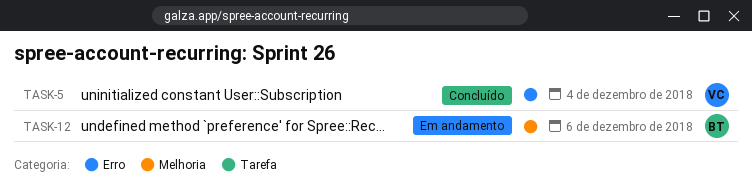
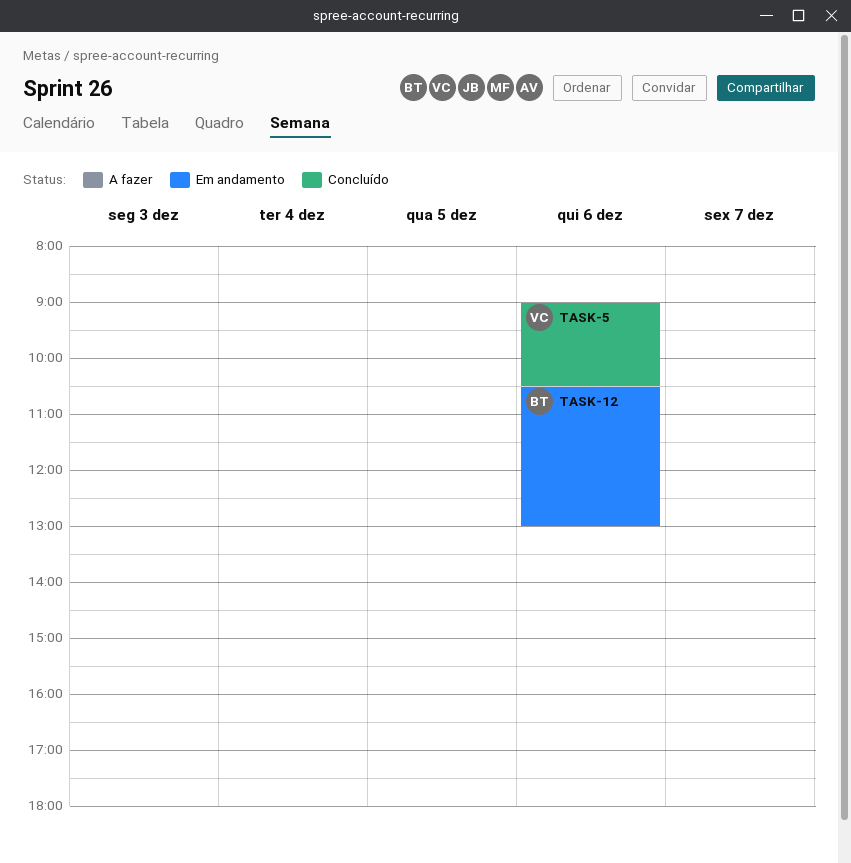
TASK-5, day: Dec 4 -> Dec 6

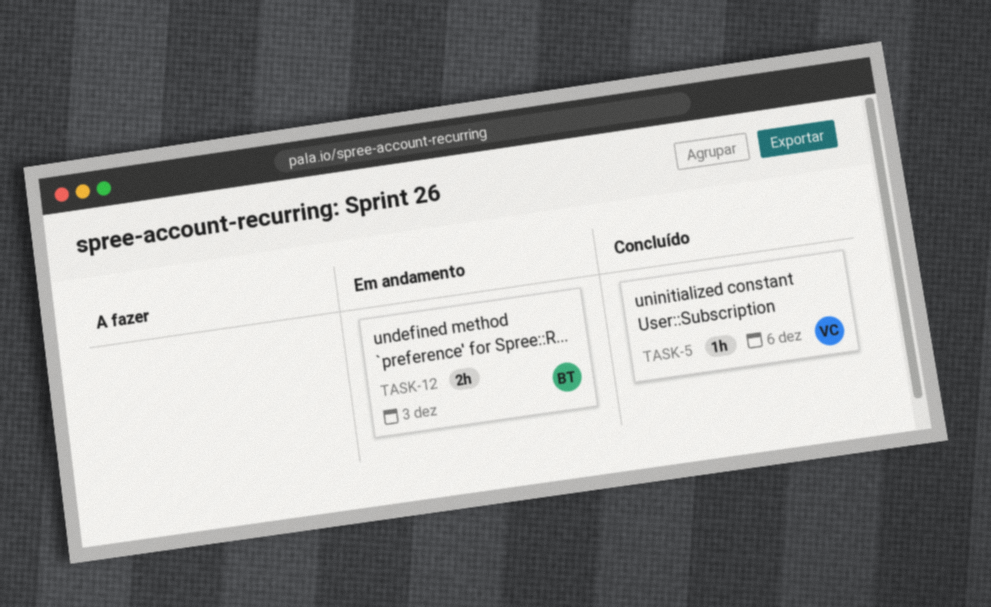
TASK-12, day: Dec 6 -> Dec 3

